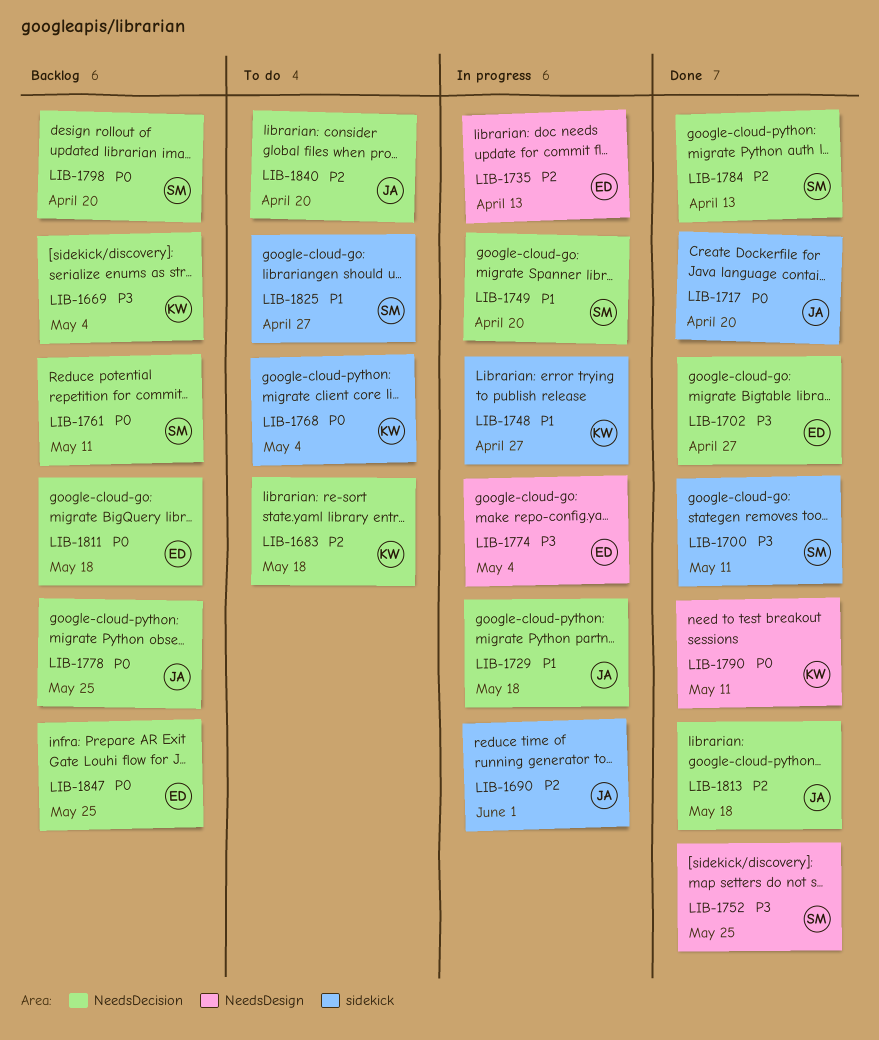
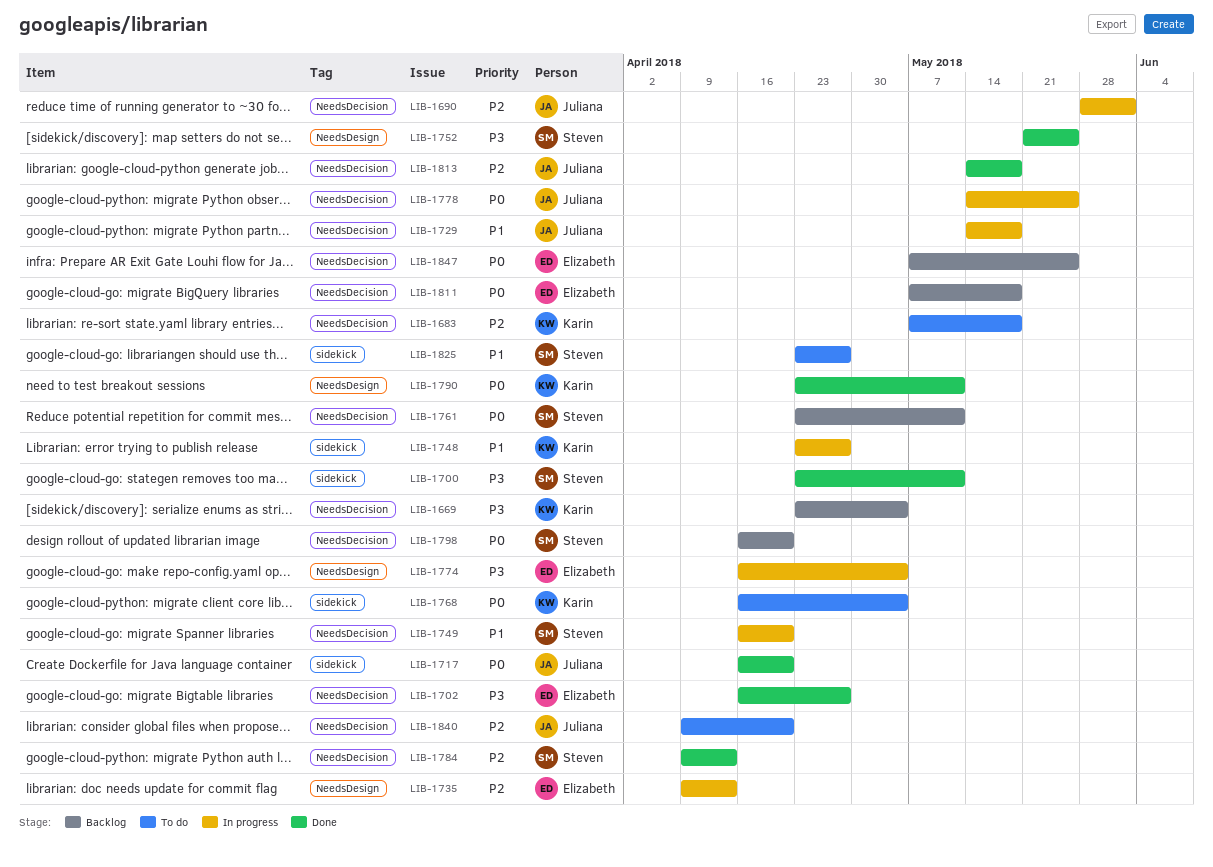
LIB-1690, label: sidekick -> NeedsDecision
LIB-1778, status: Backlog -> In progress

